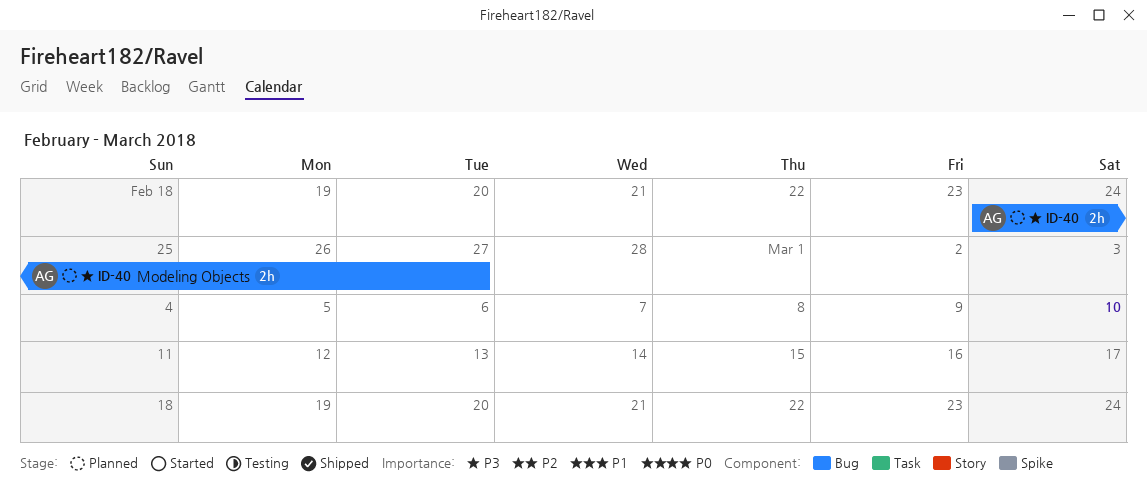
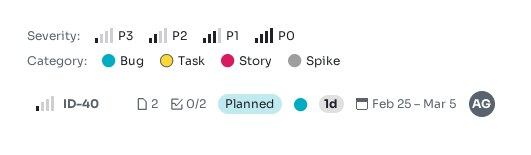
ID-40, estimate: 2h -> 1d
ID-40, start: Feb 24 -> Feb 25
ID-40, due: Feb 27 -> Mar 5

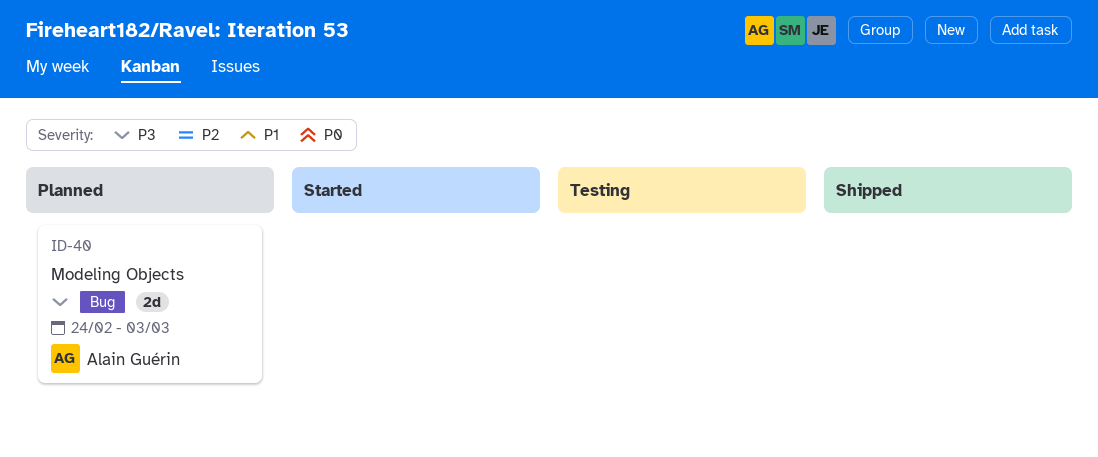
ID-40, estimate: 1d -> 2d
ID-40, start: Feb 25 -> Feb 24
ID-40, due: Mar 5 -> Mar 3

